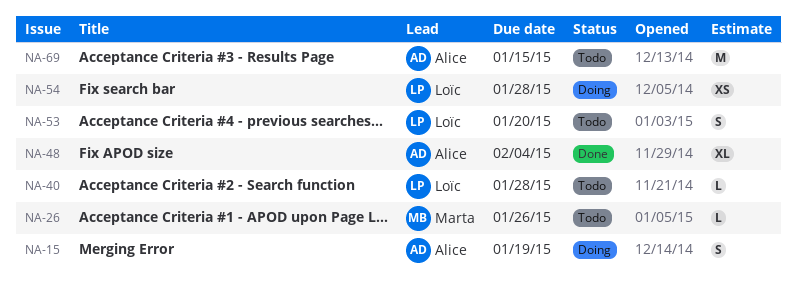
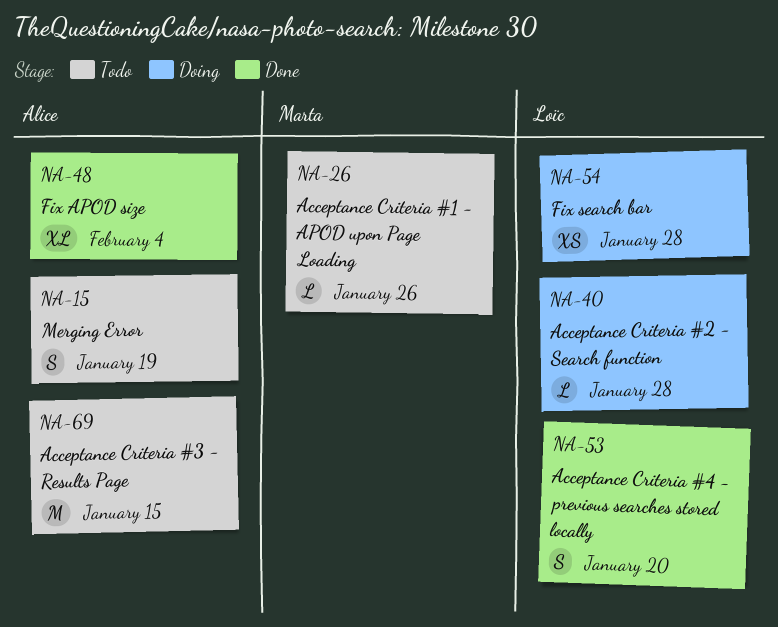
NA-15, status: Doing -> Todo
NA-40, status: Todo -> Doing
NA-53, status: Todo -> Done

